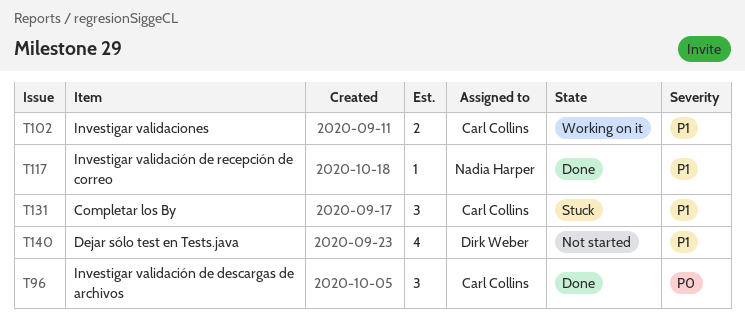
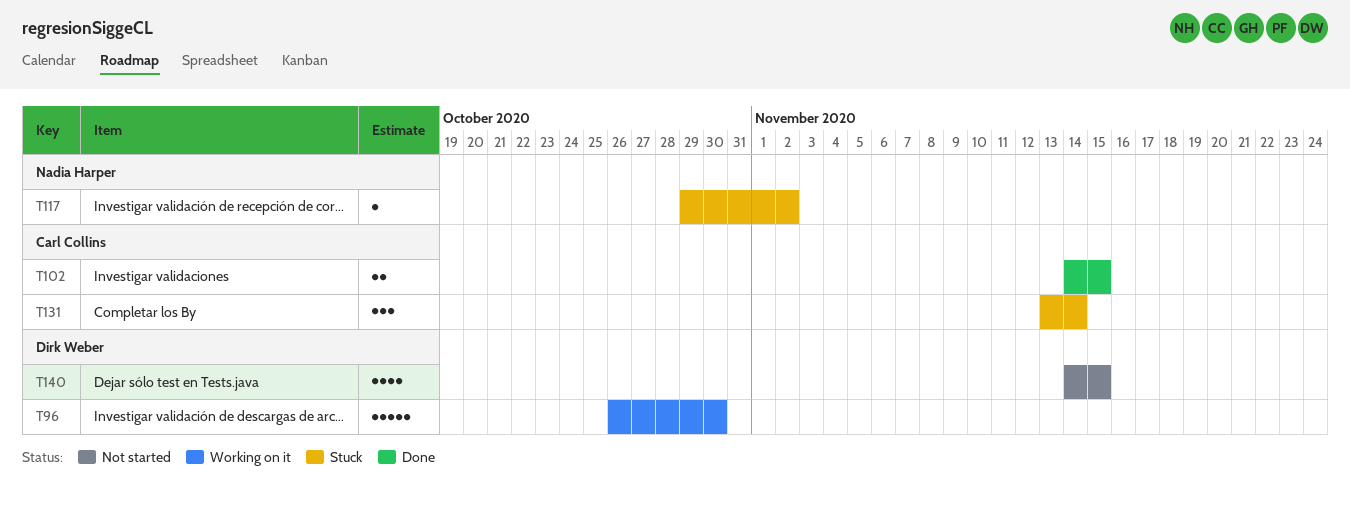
T96, status: Done -> Working on it
T96, owner: Carl Collins -> Dirk Weber
T96, estimate: 3 -> 5
T102, status: Working on it -> Done
T117, status: Done -> Stuck

